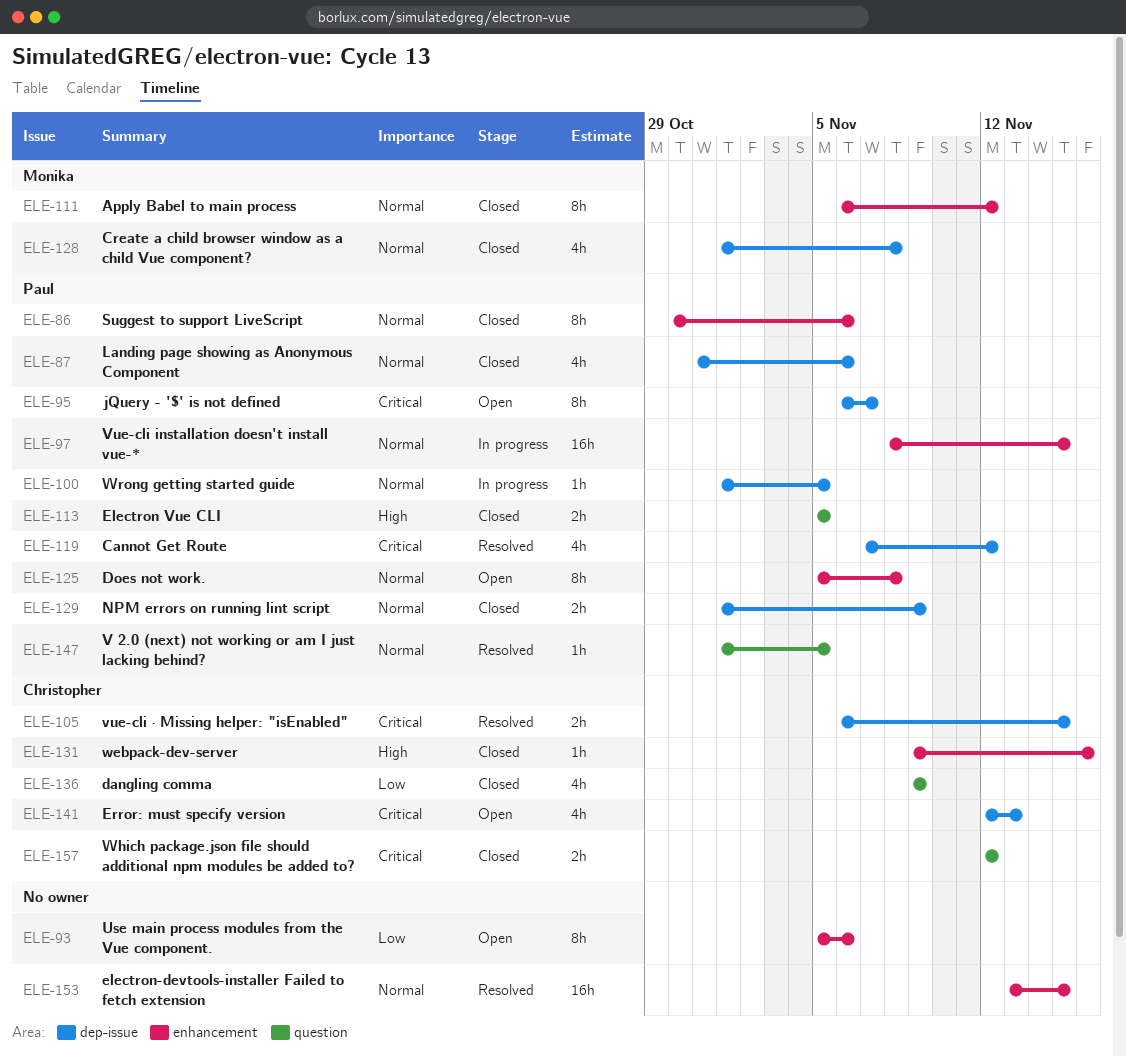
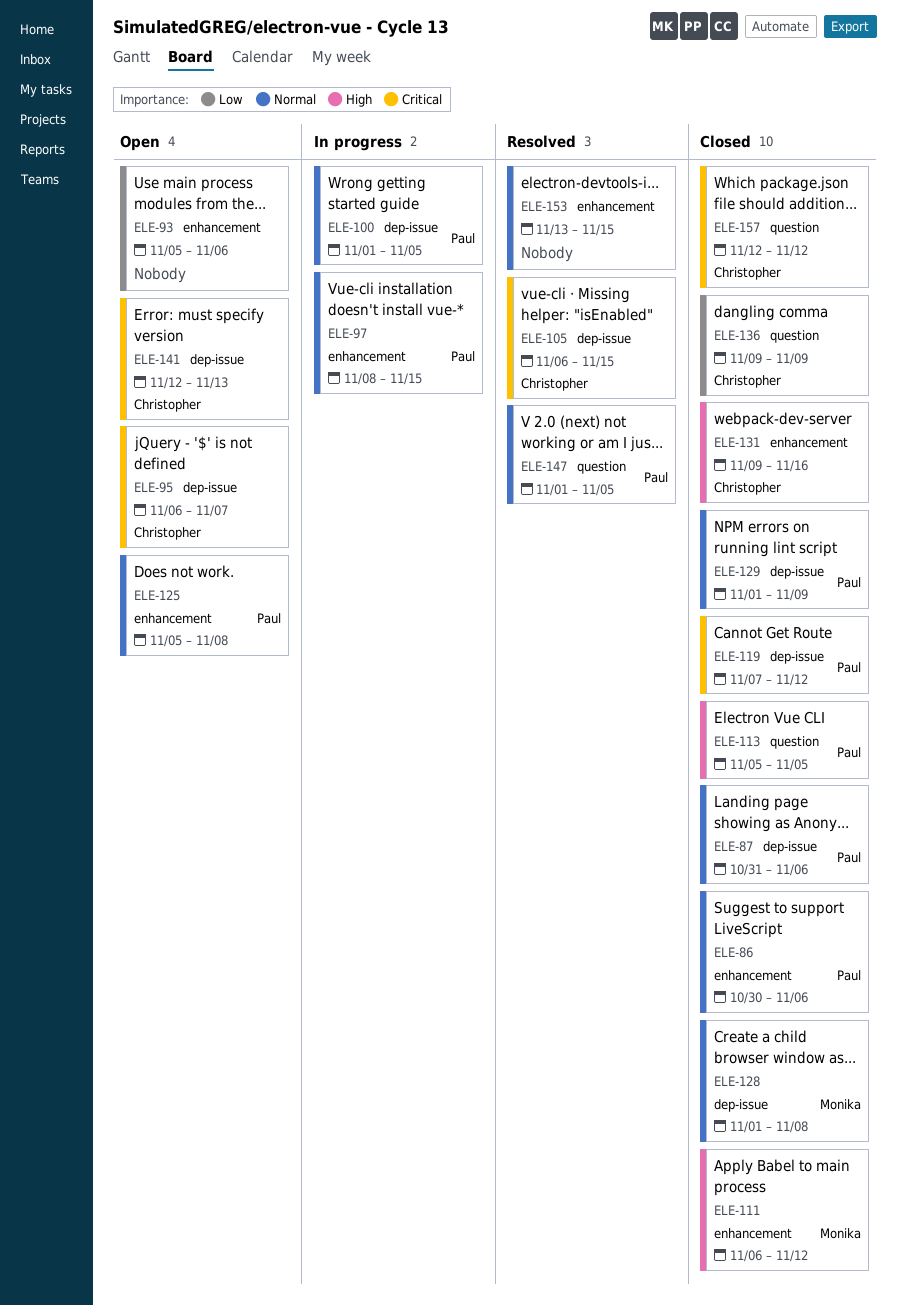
ELE-95, owner: Paul -> Christopher
ELE-111, priority: Normal -> High
ELE-119, status: Resolved -> Closed

